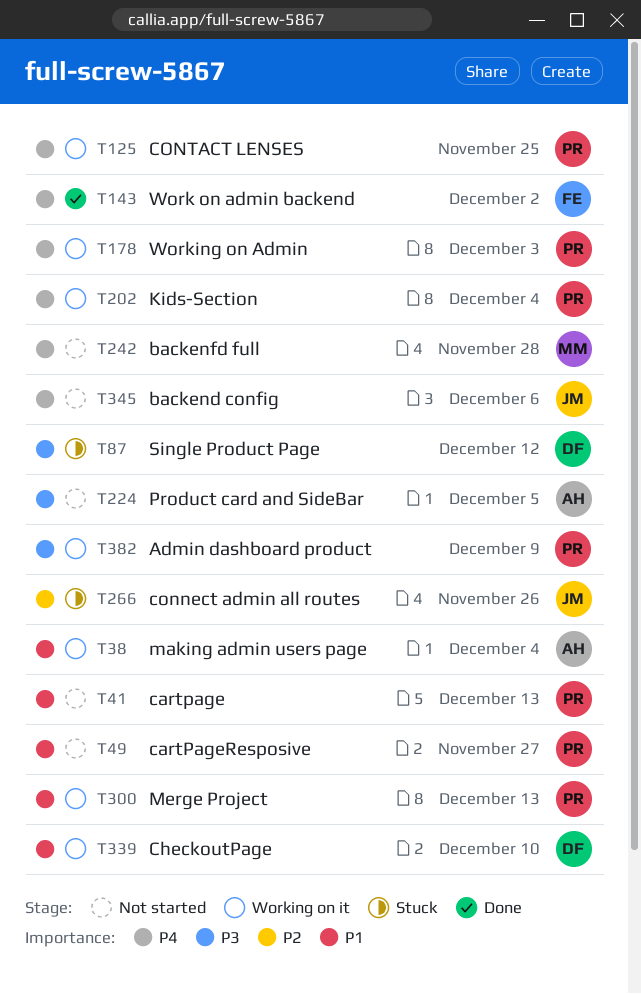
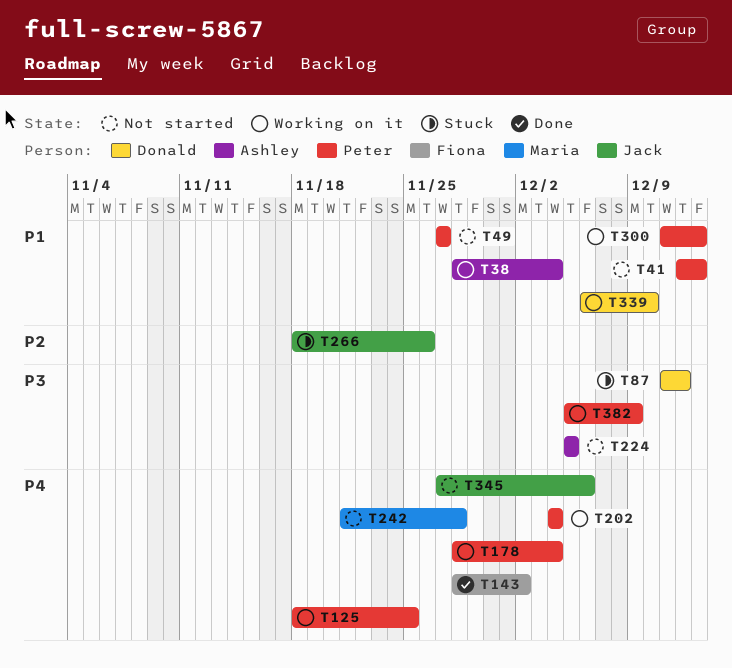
T178, due: Dec 3 -> Dec 4

